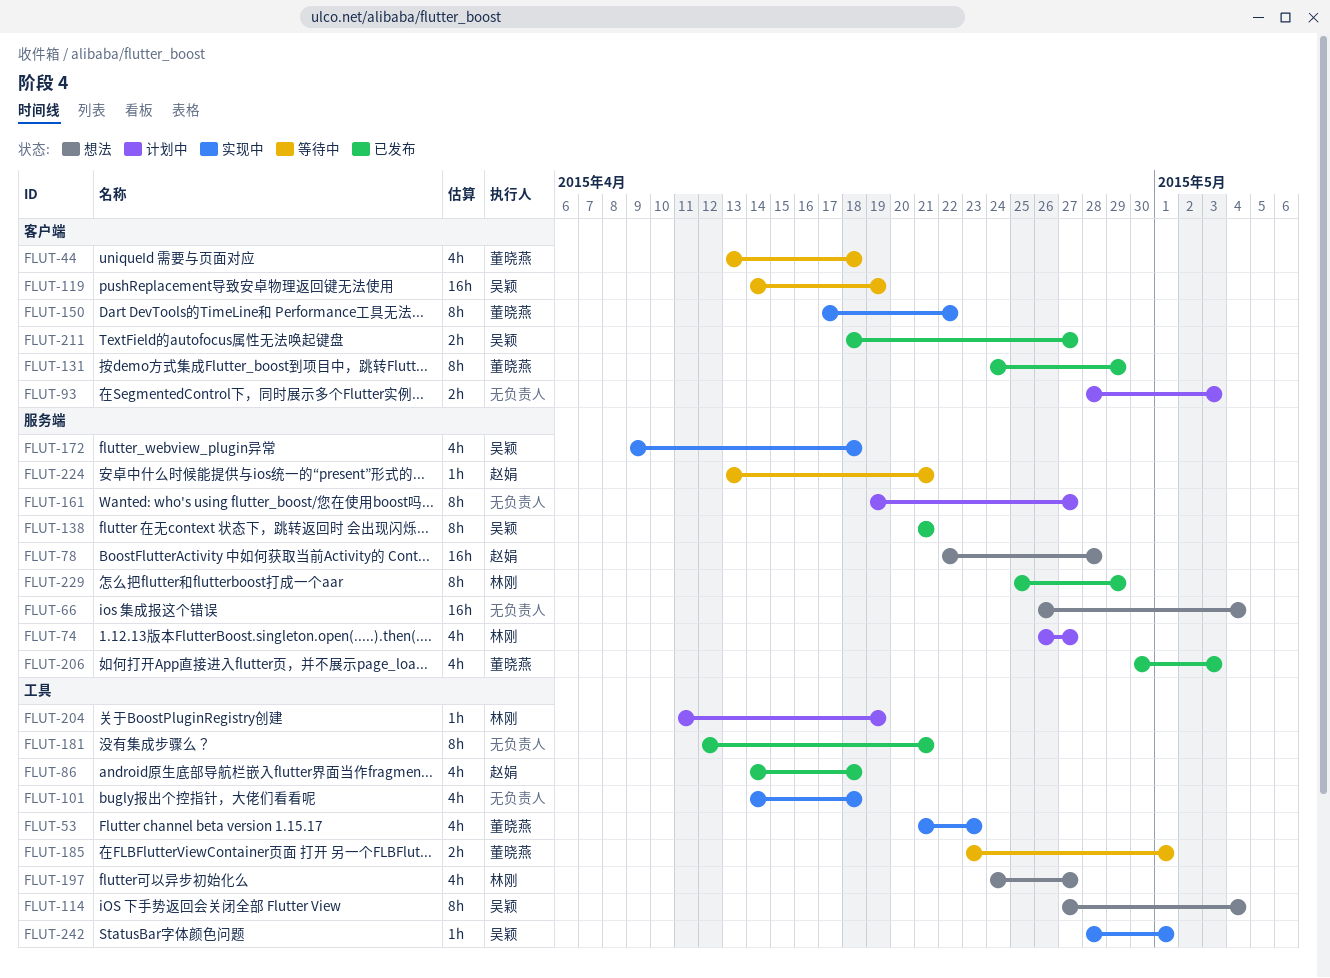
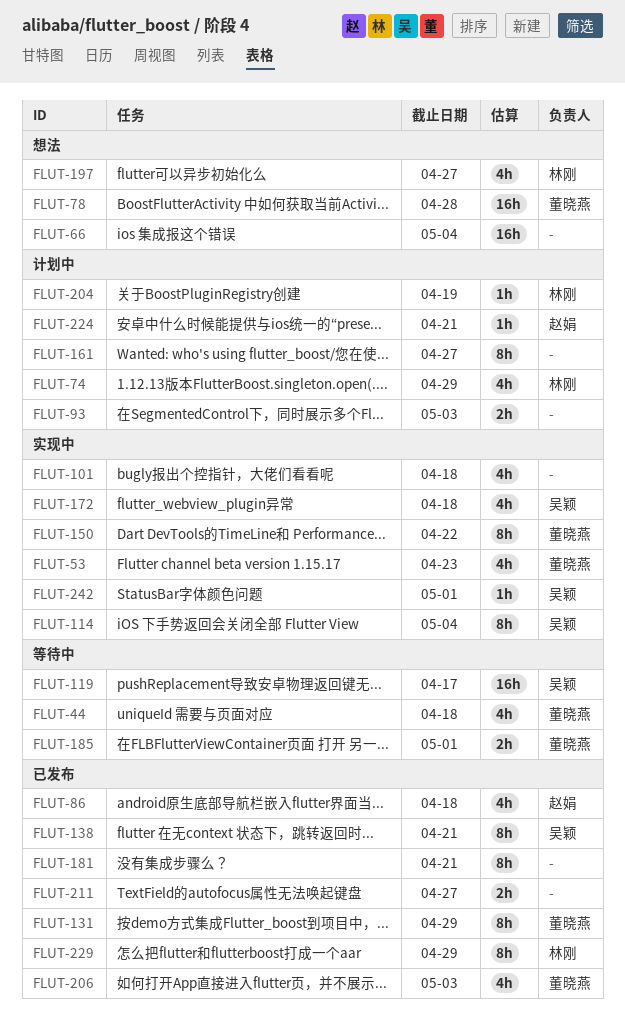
FLUT-74, due: Apr 27 -> Apr 29
FLUT-78, owner: 赵娟 -> 董晓燕
FLUT-114, status: 想法 -> 实现中
FLUT-119, due: Apr 19 -> Apr 17
FLUT-211, owner: 吴颖 -> none
FLUT-224, status: 等待中 -> 计划中

